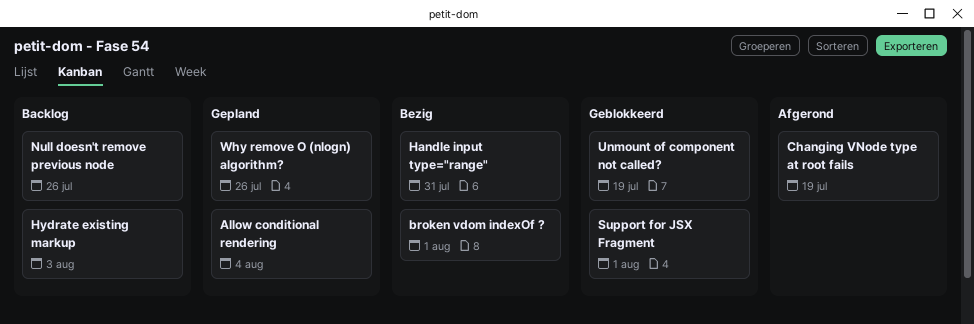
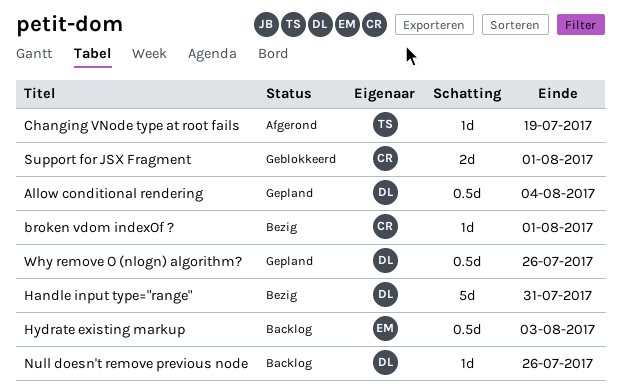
Unmount of component not called?: present -> none

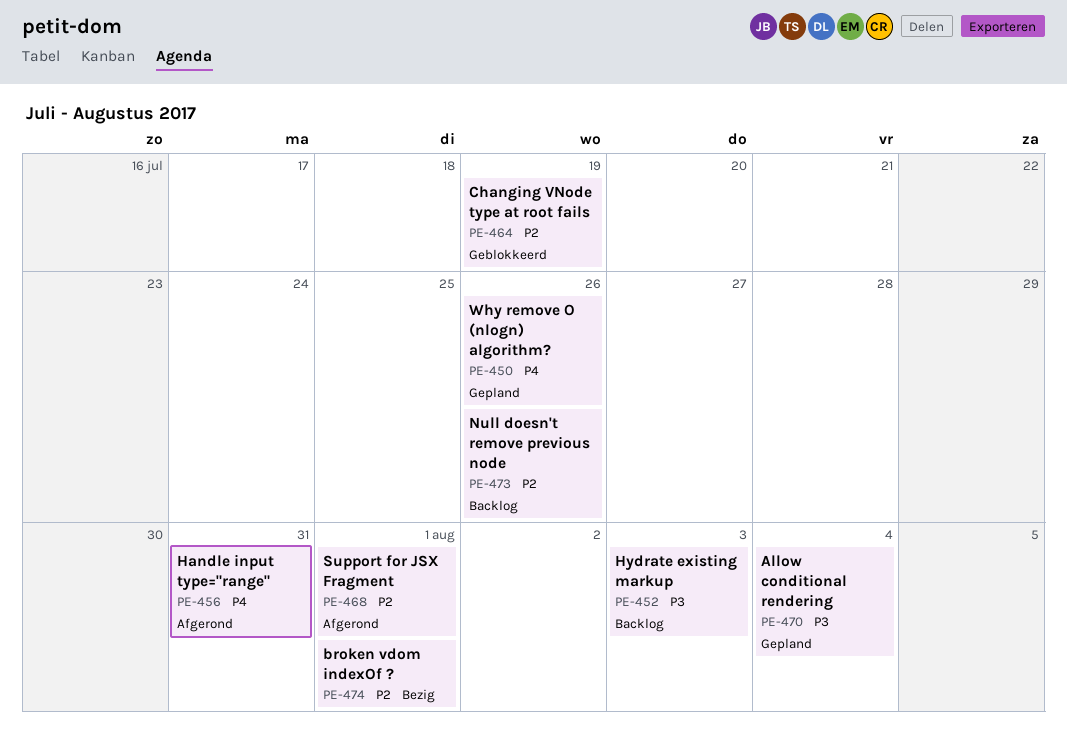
Changing VNode type at root fails, status: Afgerond -> Geblokkeerd
Handle input type="range", status: Bezig -> Afgerond
Support for JSX Fragment, status: Geblokkeerd -> Afgerond

